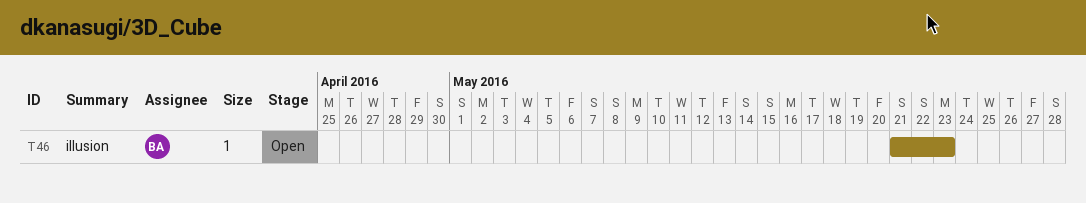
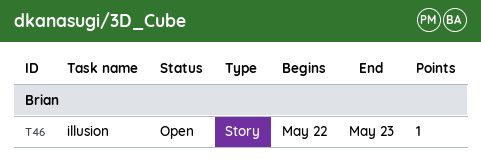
T46, start: May 21 -> May 22

